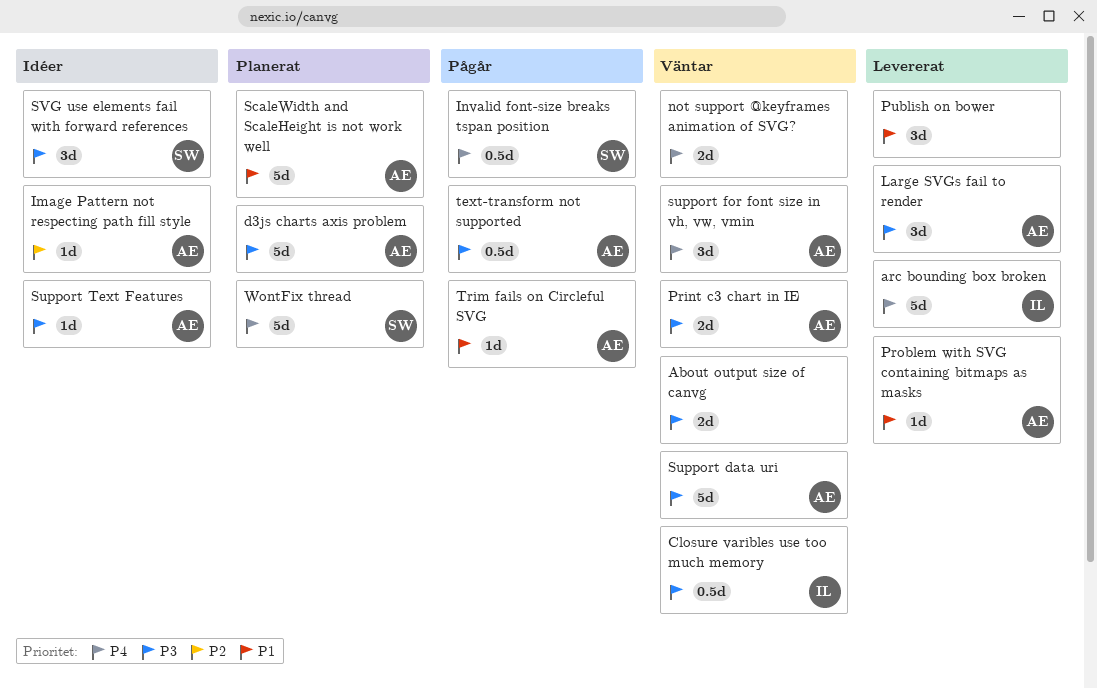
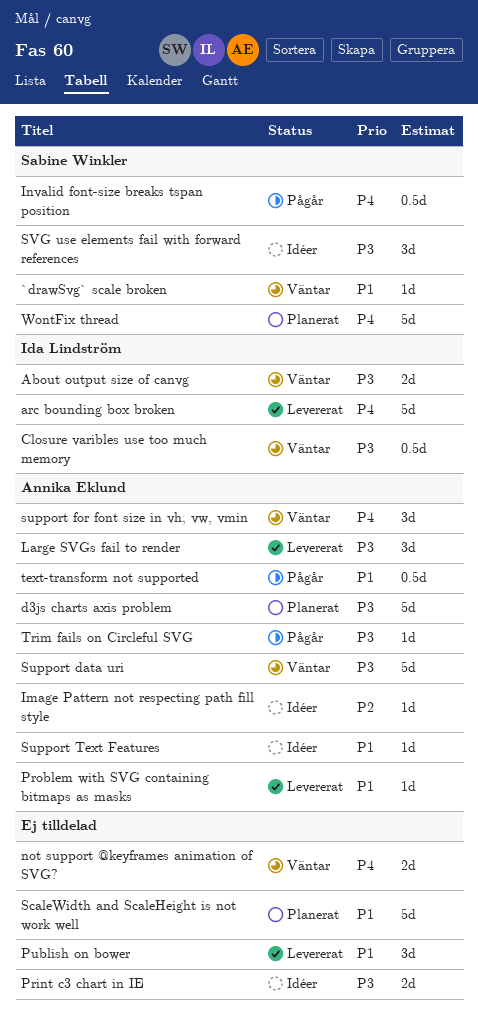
`drawSvg` scale broken: none -> present
About output size of canvg, owner: none -> Ida Lindström
Print c3 chart in IE, status: Väntar -> Idéer
Print c3 chart in IE, owner: Annika Eklund -> none
ScaleWidth and ScaleHeight is not work well, owner: Annika Eklund -> none
Support Text Features, priority: P3 -> P1
text-transform not supported, priority: P3 -> P1
Trim fails on Circleful SVG, priority: P1 -> P3

